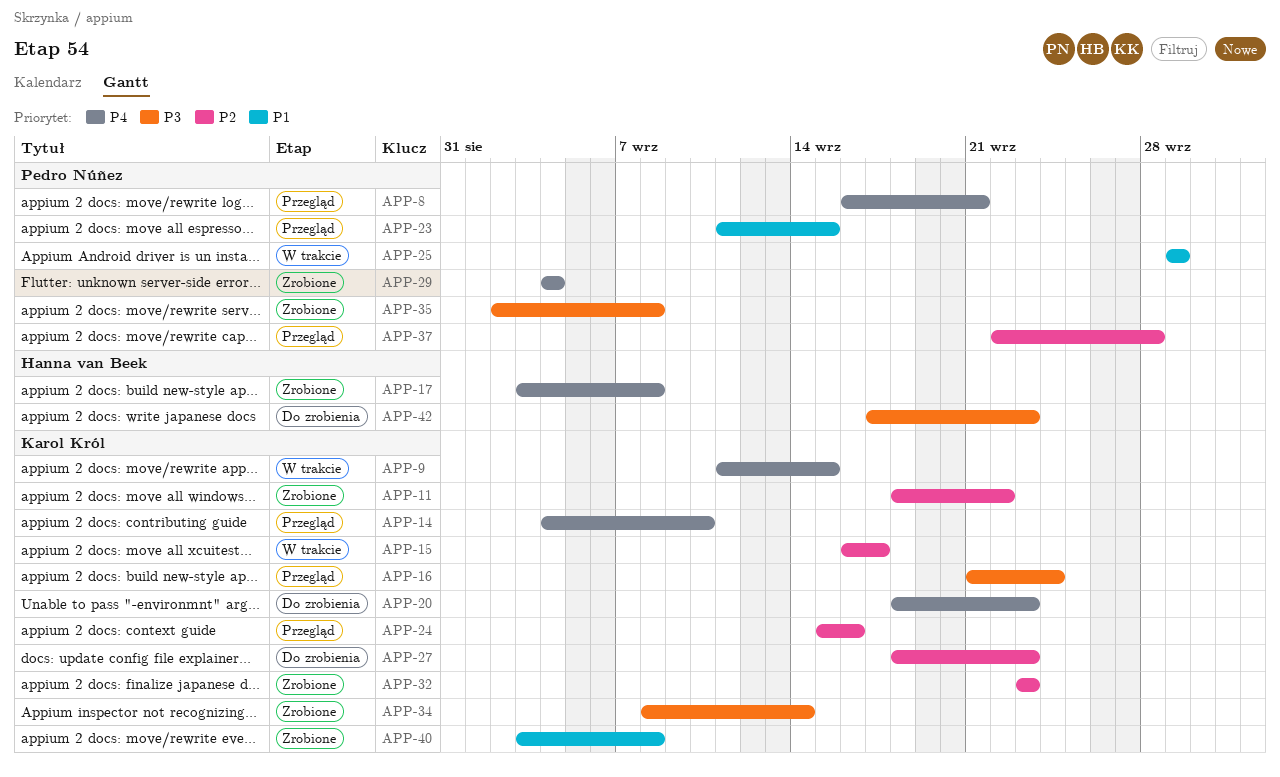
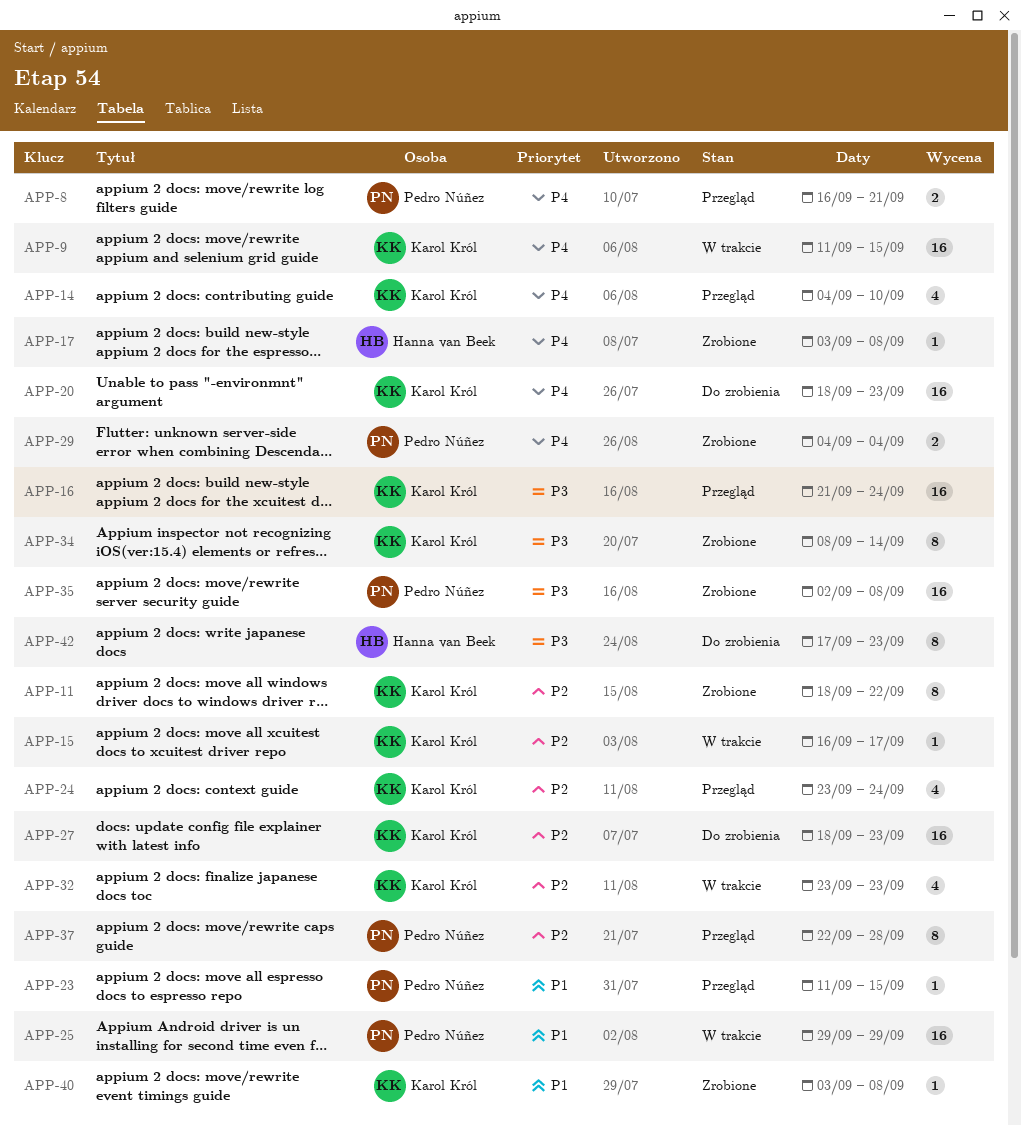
APP-24, start: Sep 15 -> Sep 23
APP-24, due: Sep 16 -> Sep 24
APP-32, status: Zrobione -> W trakcie

